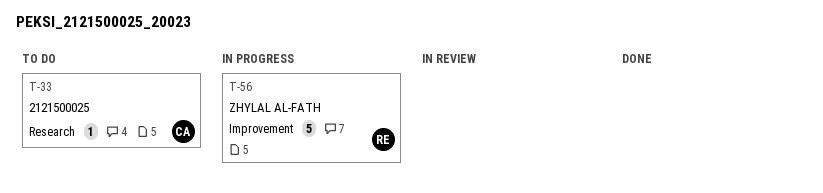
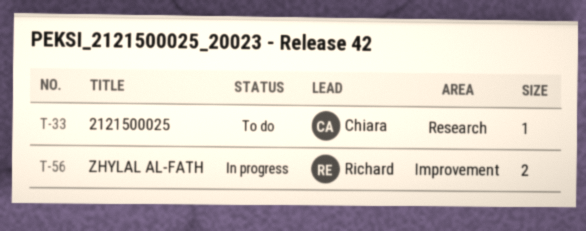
T-56, estimate: 5 -> 2

